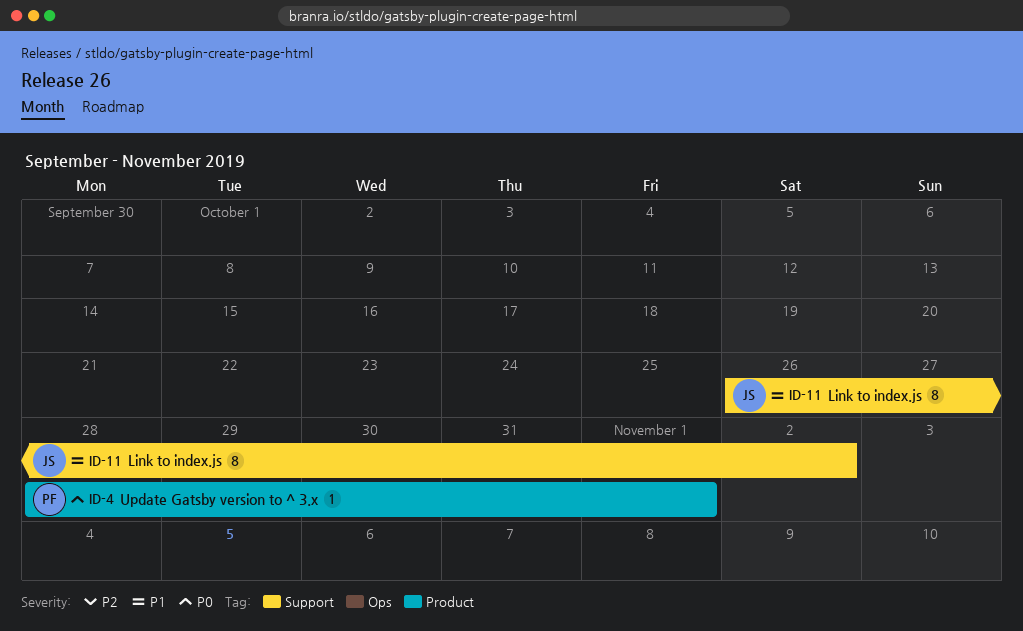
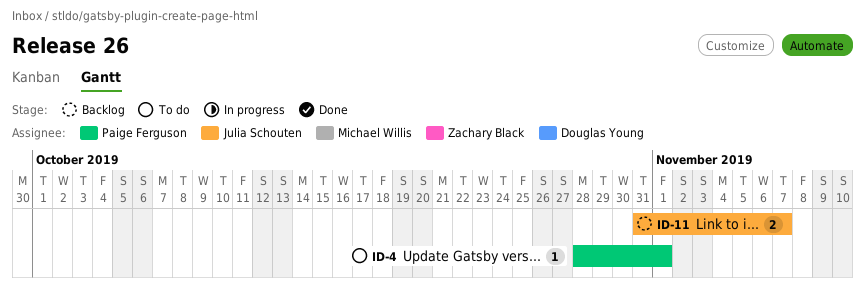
ID-11, estimate: 8 -> 2
ID-11, start: Oct 26 -> Oct 31
ID-11, due: Nov 2 -> Nov 7

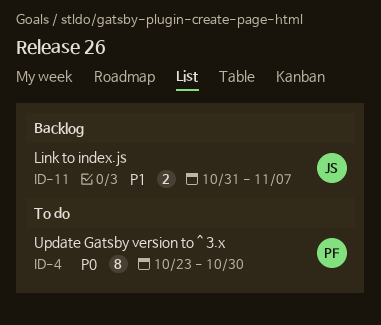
ID-4, estimate: 1 -> 8
ID-4, start: Oct 28 -> Oct 23
ID-4, due: Nov 1 -> Oct 30

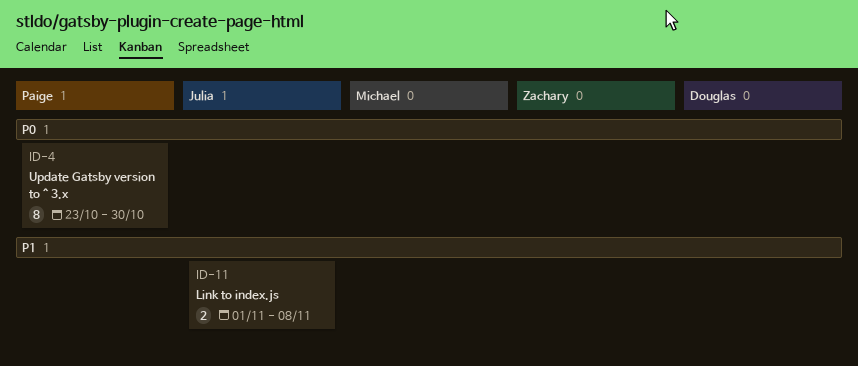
ID-11, start: Oct 31 -> Nov 1
ID-11, due: Nov 7 -> Nov 8

